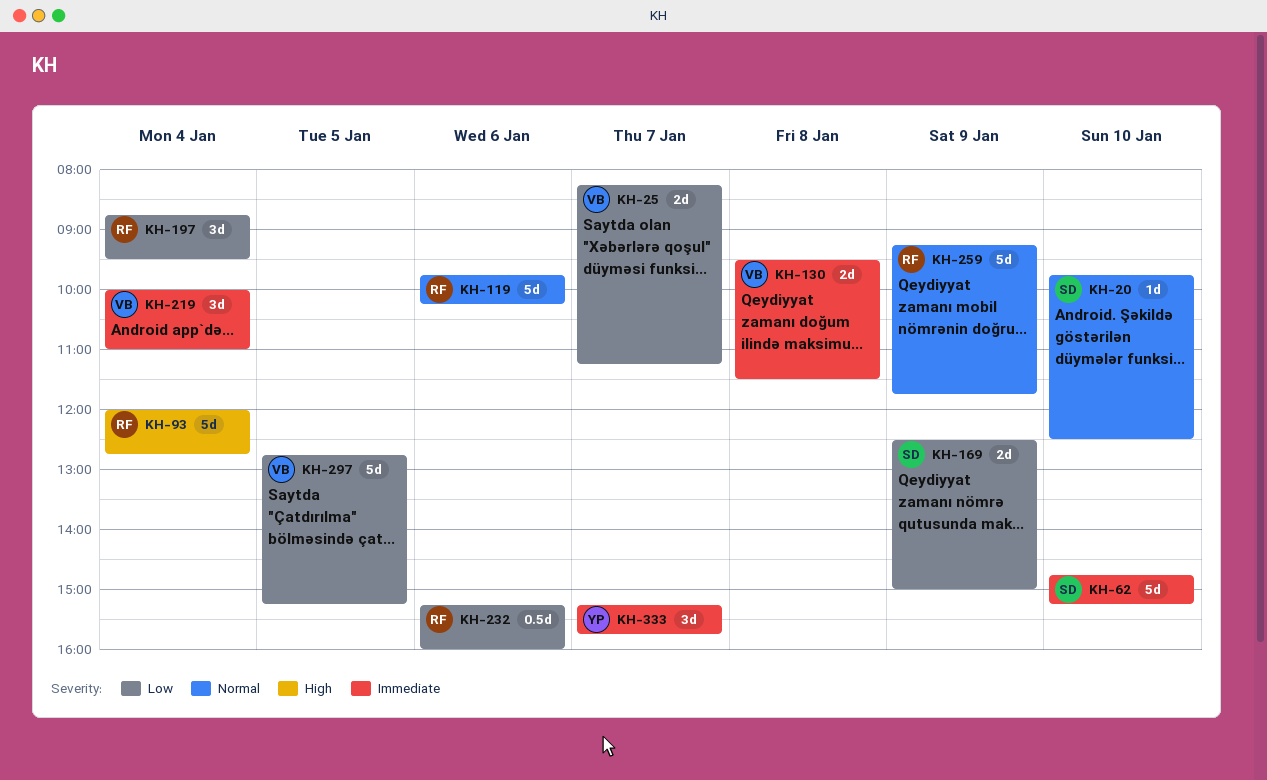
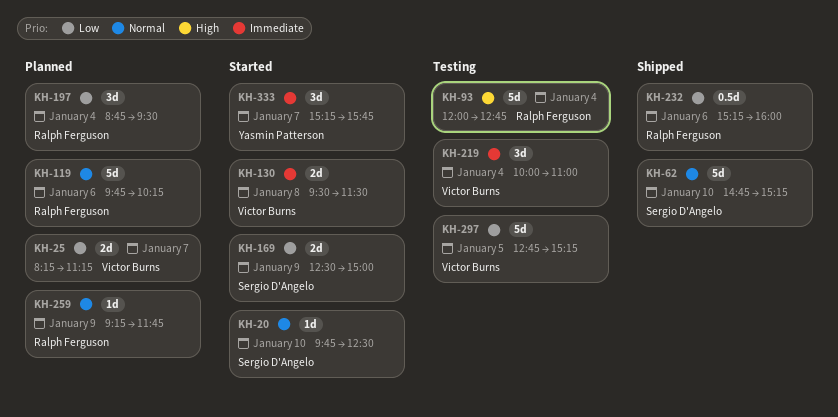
KH-62, priority: Immediate -> Normal
KH-259, estimate: 5d -> 1d

